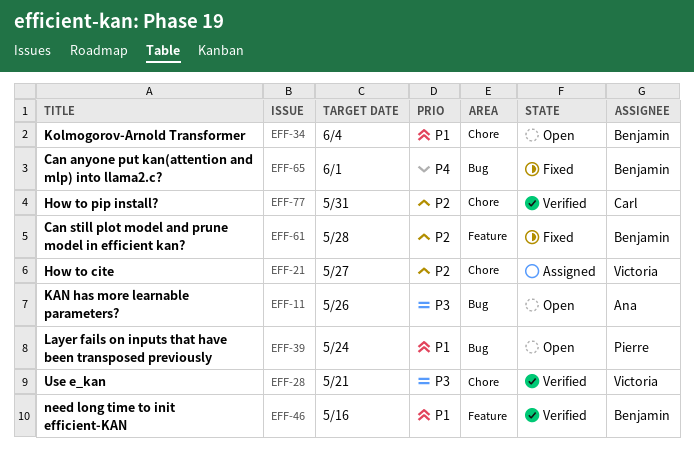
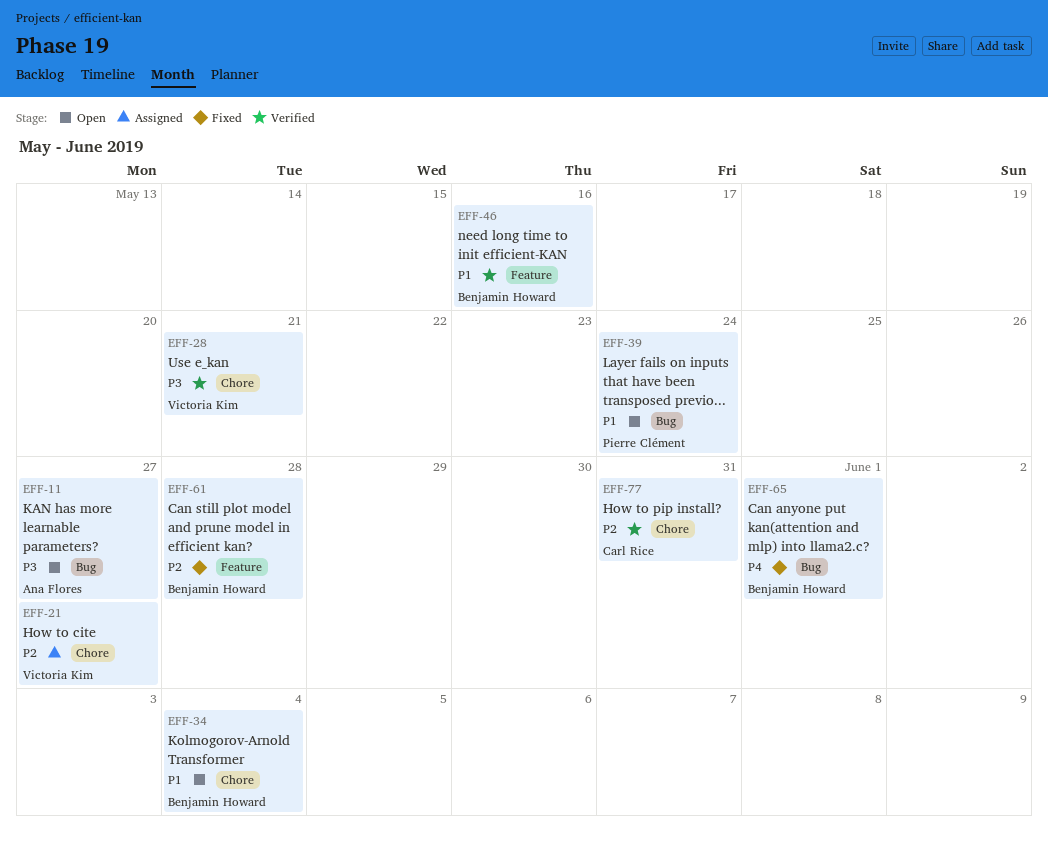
EFF-11, due: May 26 -> May 27

